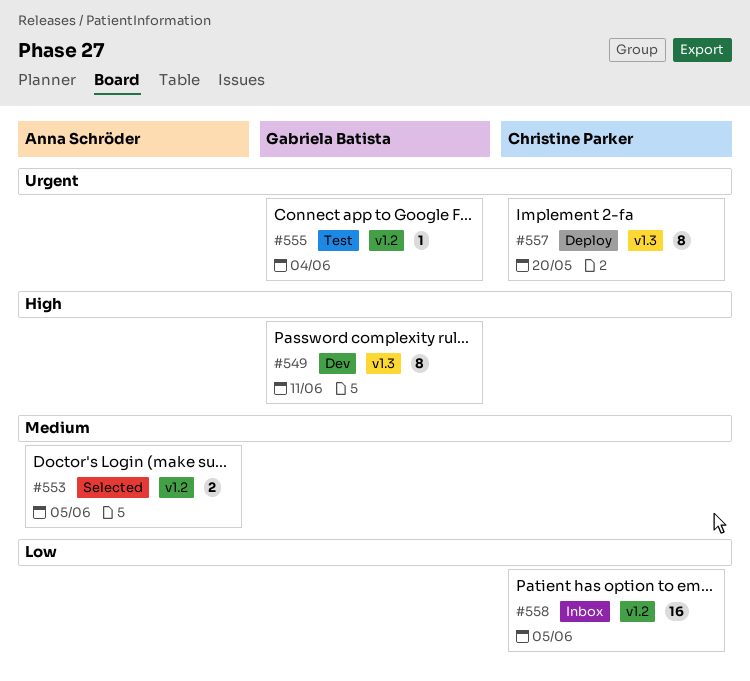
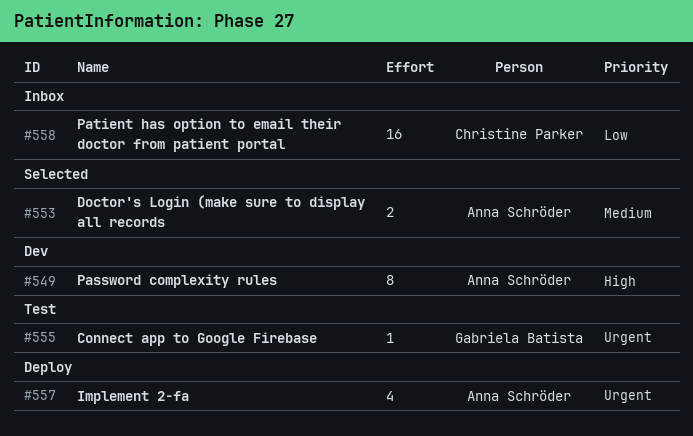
#549, owner: Gabriela Batista -> Anna Schröder
#557, owner: Christine Parker -> Anna Schröder
#557, estimate: 8 -> 4

